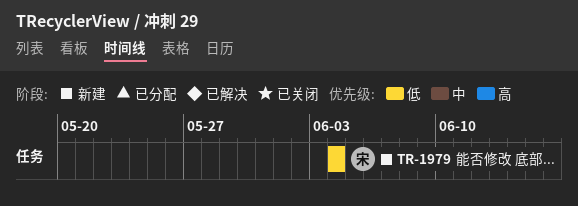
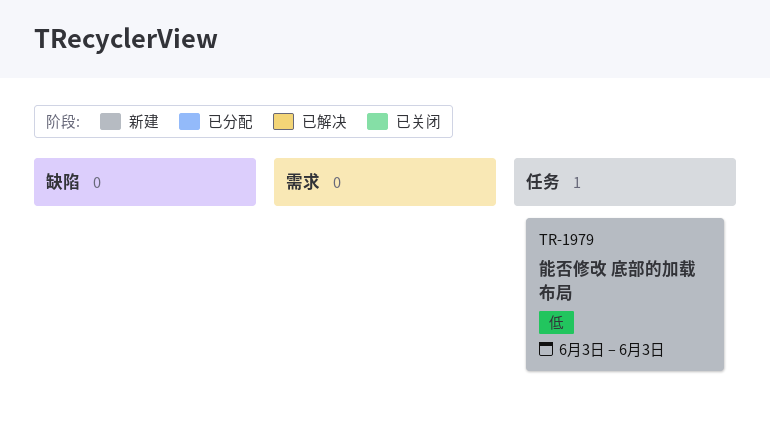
TR-1979, start: Jun 4 -> Jun 3
TR-1979, due: Jun 4 -> Jun 3

